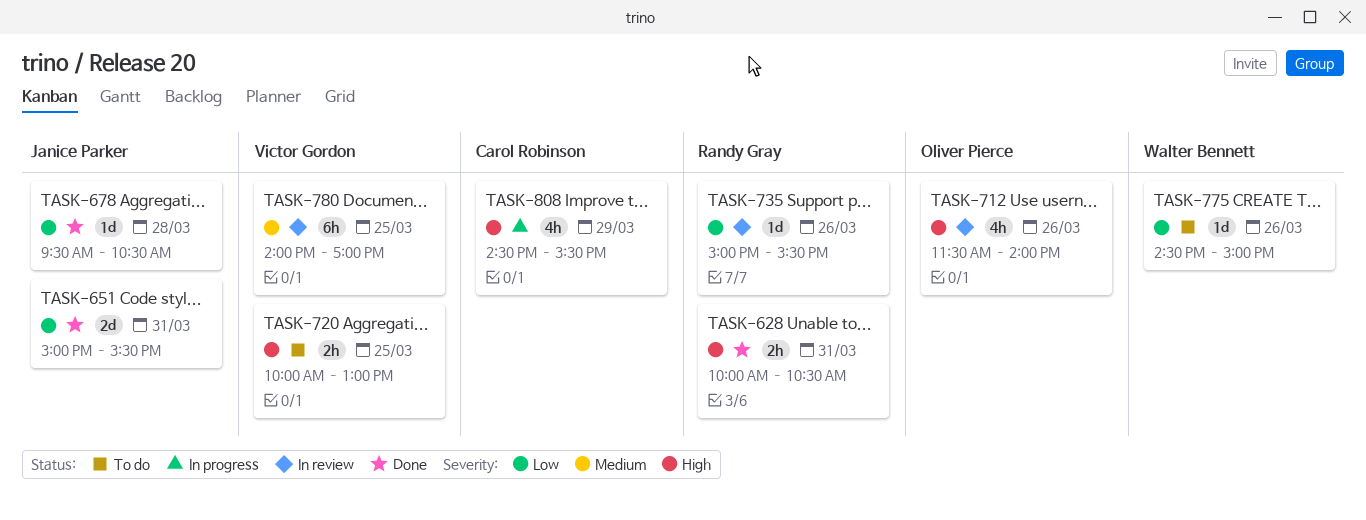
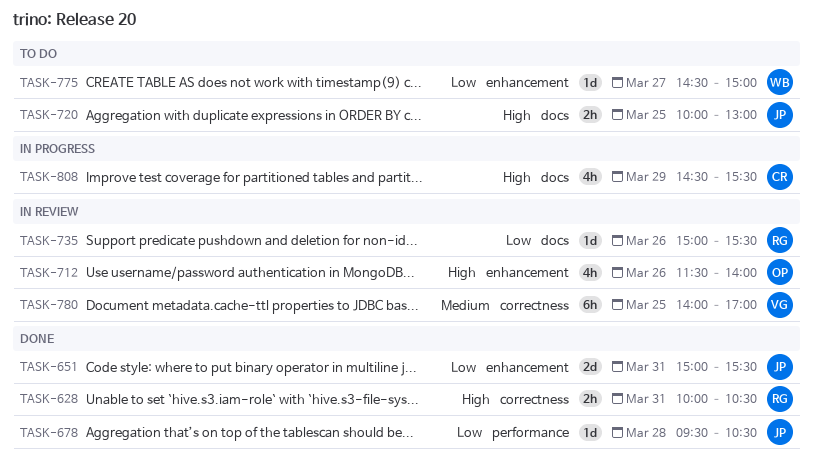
TASK-720, owner: Victor Gordon -> Janice Parker
TASK-775, day: Mar 26 -> Mar 27

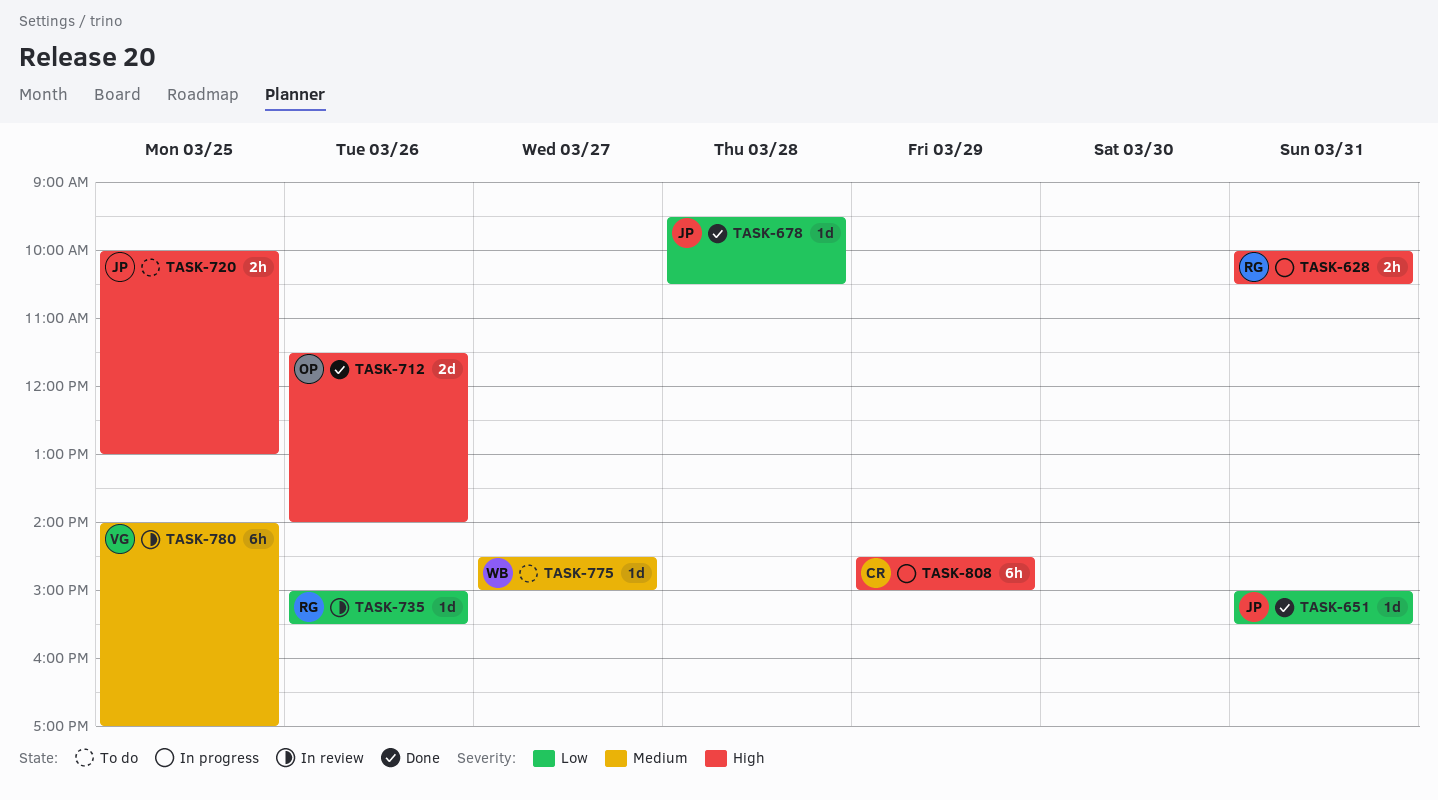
TASK-628, status: Done -> In progress
TASK-651, estimate: 2d -> 1d
TASK-712, status: In review -> Done
TASK-712, estimate: 4h -> 2d
TASK-775, priority: Low -> Medium
TASK-808, estimate: 4h -> 6h
TASK-808, ends: 15:30 -> 15:00

